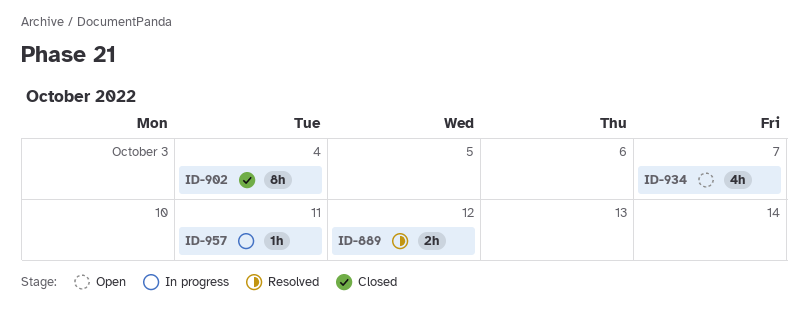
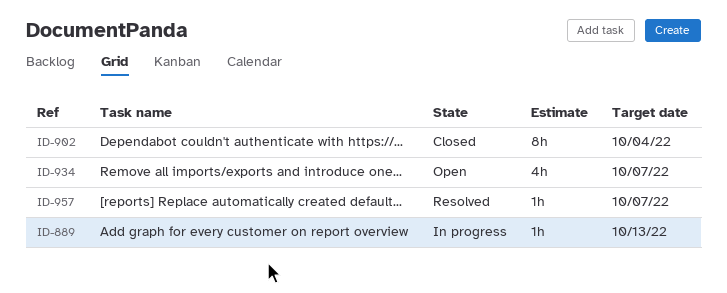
ID-889, status: Resolved -> In progress
ID-889, estimate: 2h -> 1h
ID-889, due: Oct 12 -> Oct 13
ID-957, status: In progress -> Resolved
ID-957, due: Oct 11 -> Oct 7

